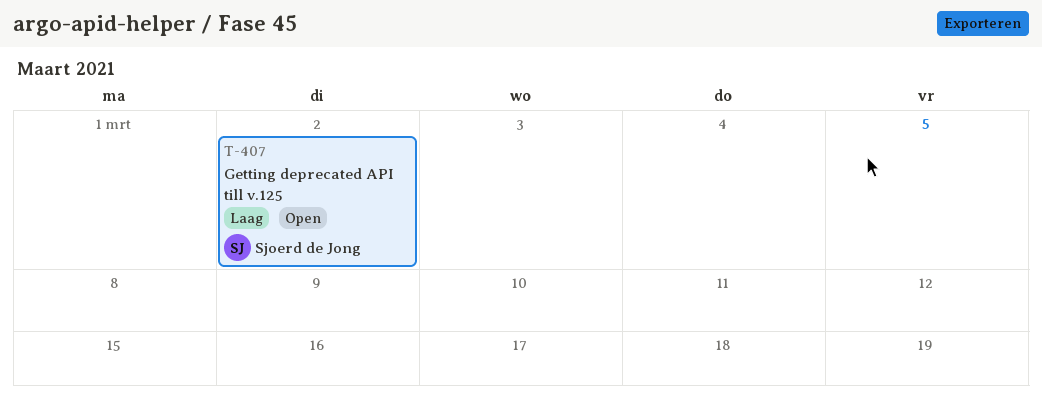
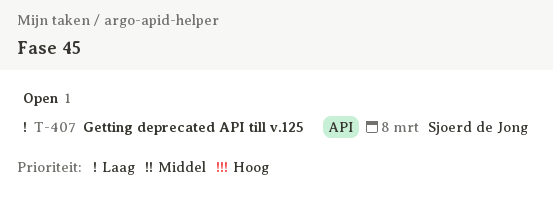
T-407, due: Mar 2 -> Mar 8

